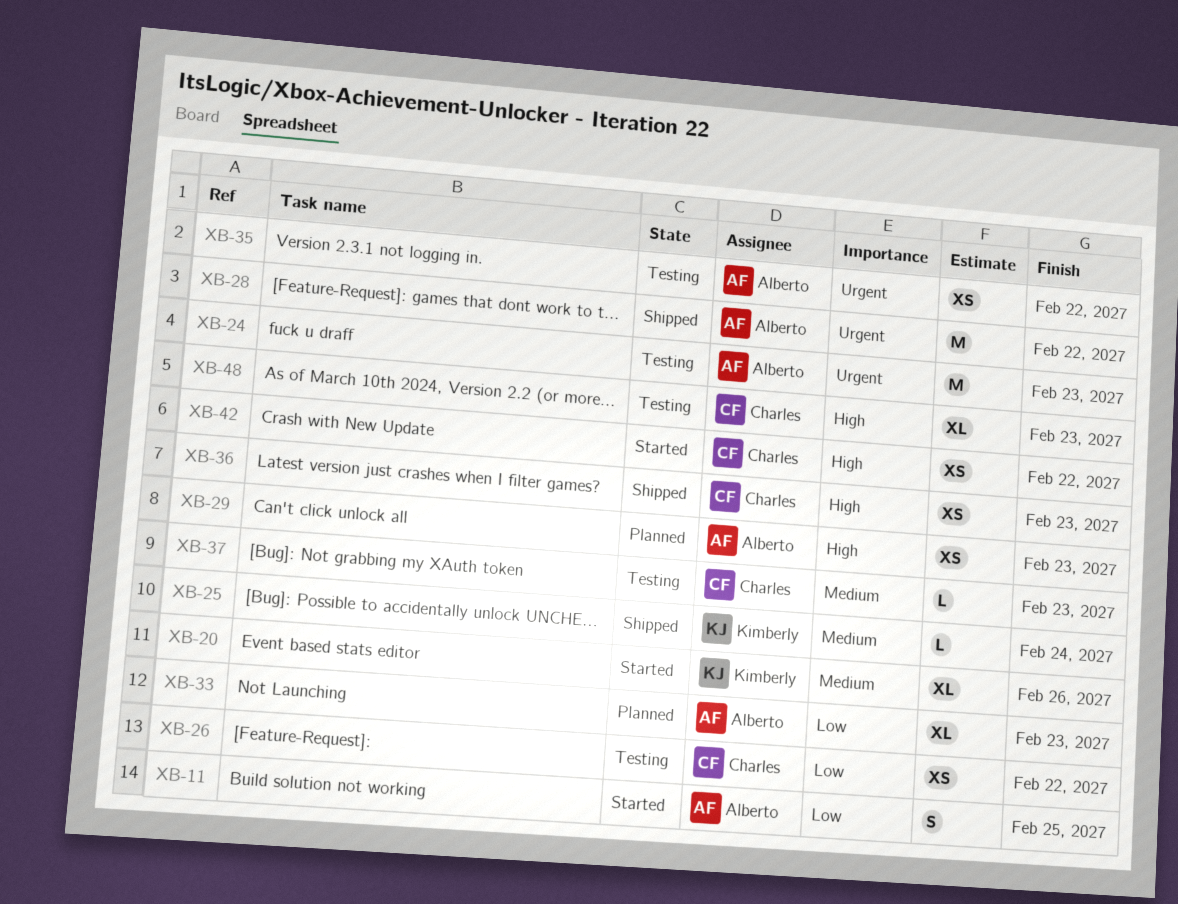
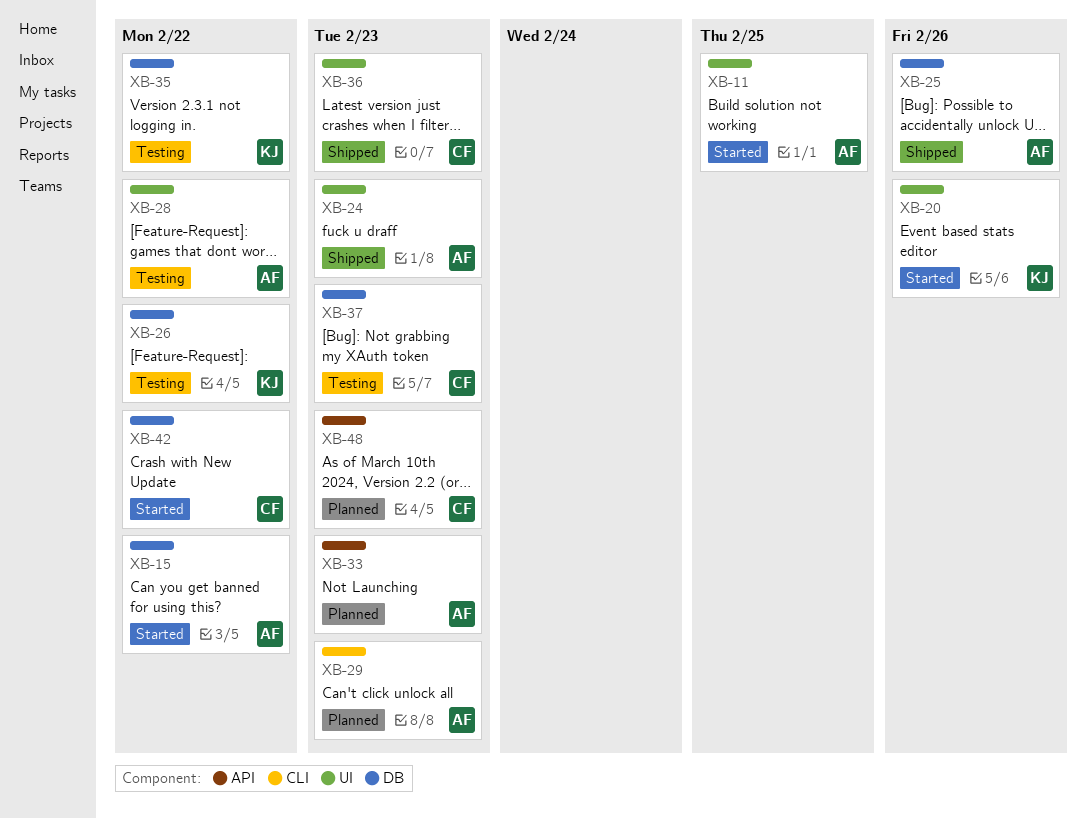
XB-15: none -> present
XB-24, status: Testing -> Shipped
XB-25, owner: Kimberly -> Alberto
XB-25, due: Feb 24 -> Feb 26
XB-26, owner: Charles -> Kimberly
XB-28, status: Shipped -> Testing
XB-35, owner: Alberto -> Kimberly
XB-48, status: Testing -> Planned

